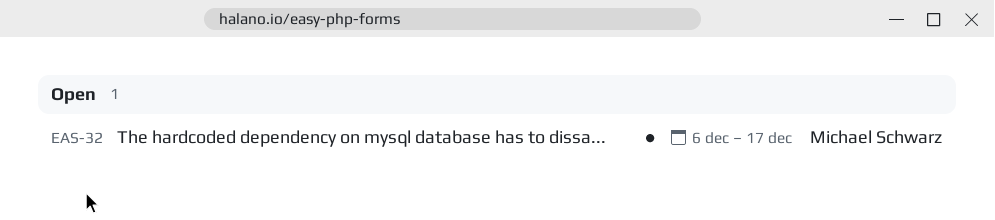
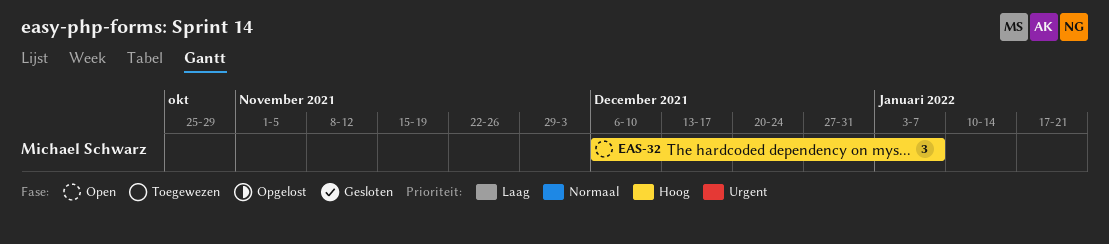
EAS-32, estimate: 1 -> 3
EAS-32, due: Dec 17 -> Jan 7

